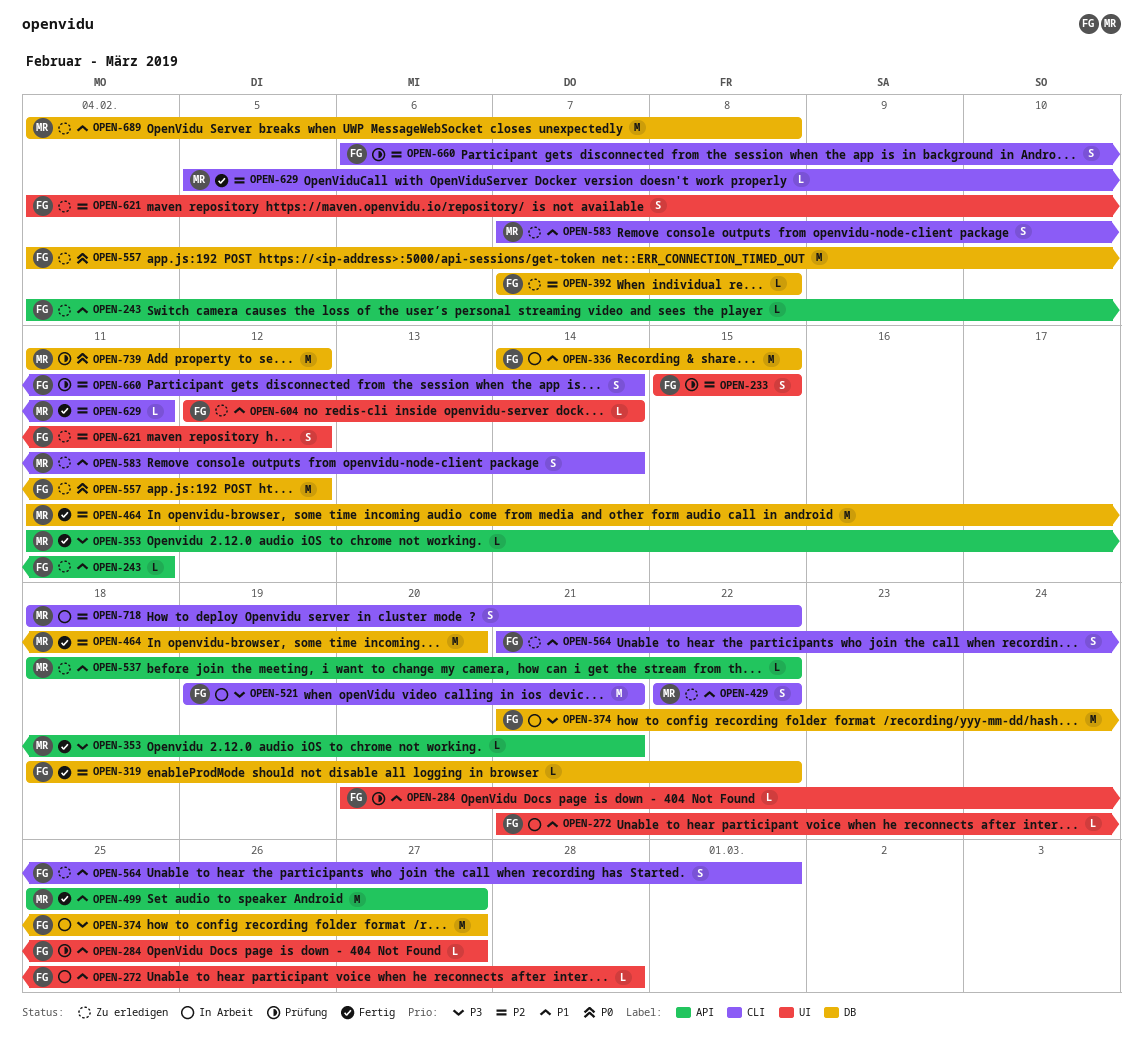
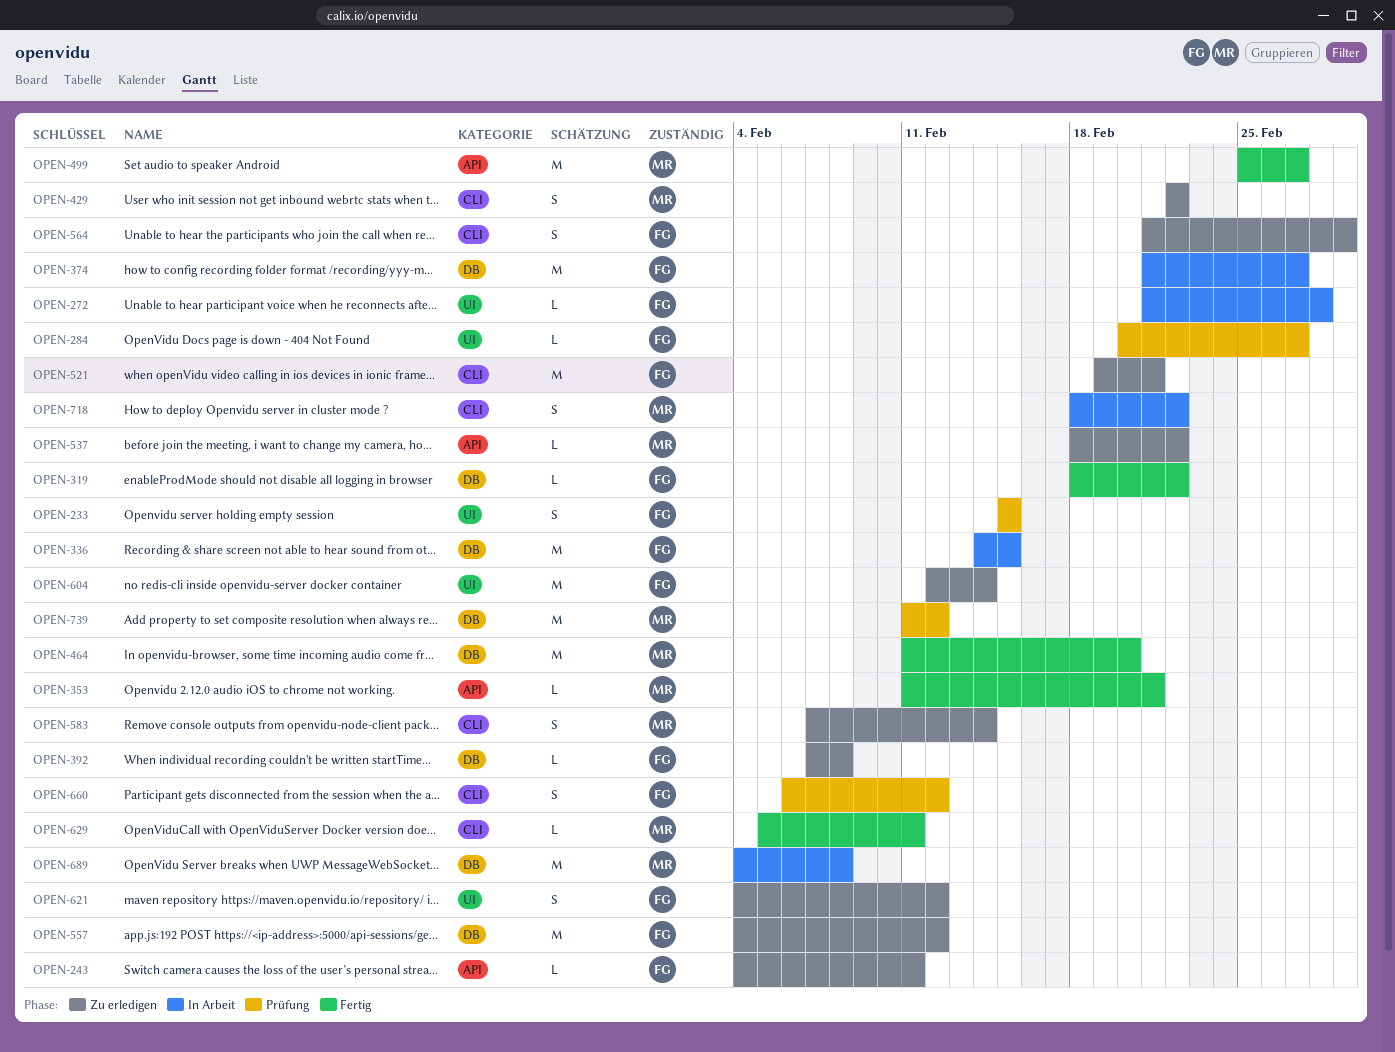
OPEN-521, status: In Arbeit -> Zu erledigen
OPEN-604, estimate: L -> M
OPEN-660, due: Feb 14 -> Feb 12
OPEN-689, status: Zu erledigen -> In Arbeit

